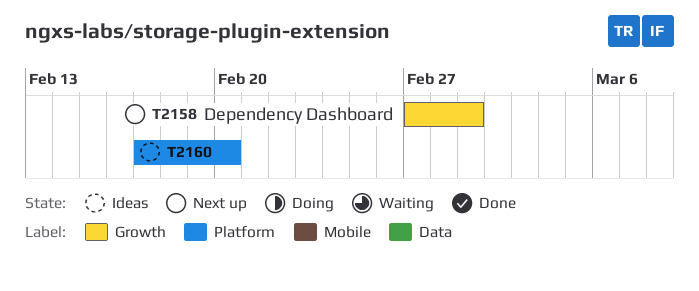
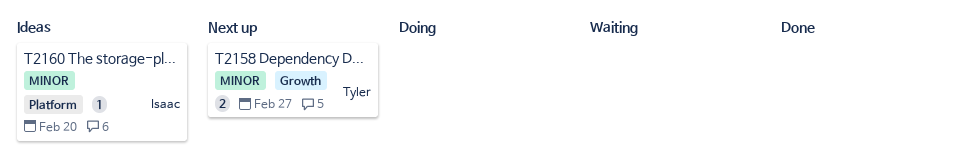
T2158, due: Mar 1 -> Feb 27

